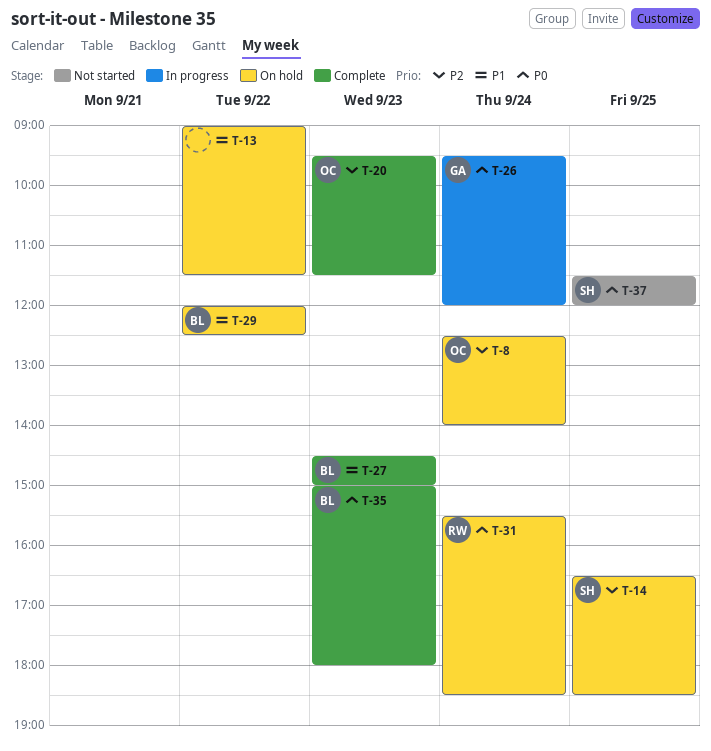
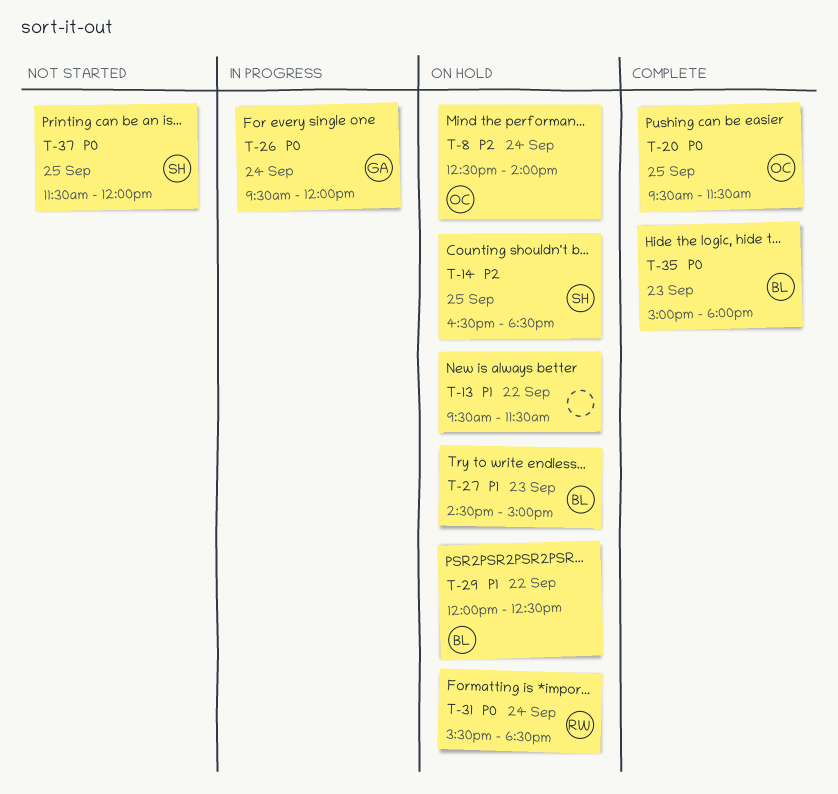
T-13, begins: 09:00 -> 09:30
T-20, priority: P2 -> P0
T-20, day: Sep 23 -> Sep 25
T-27, status: Complete -> On hold

